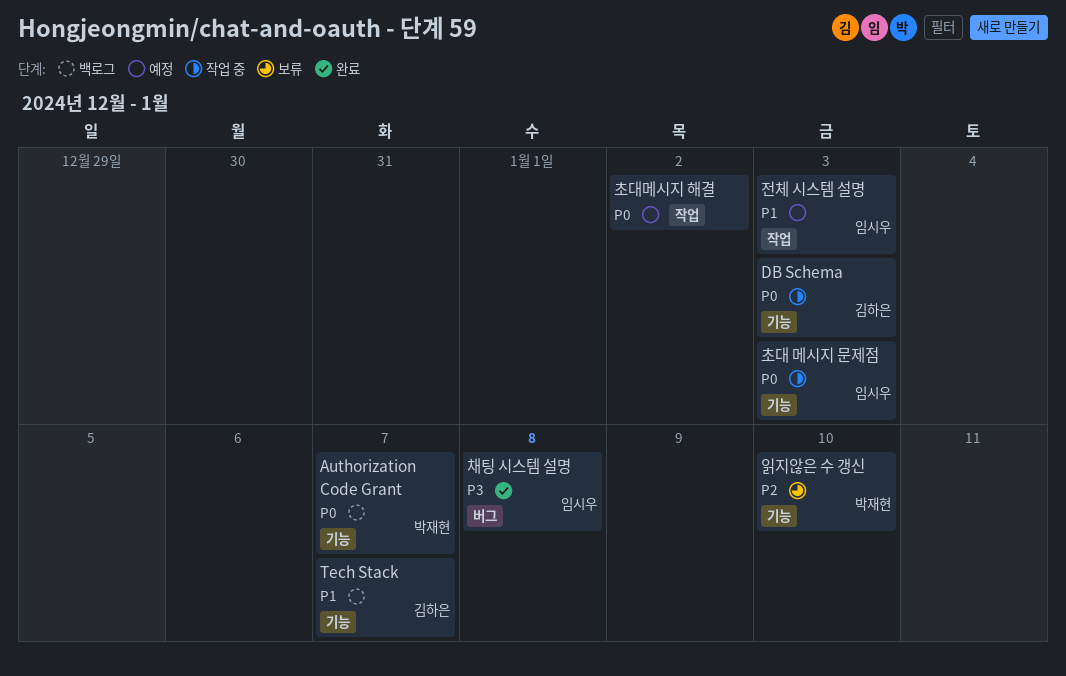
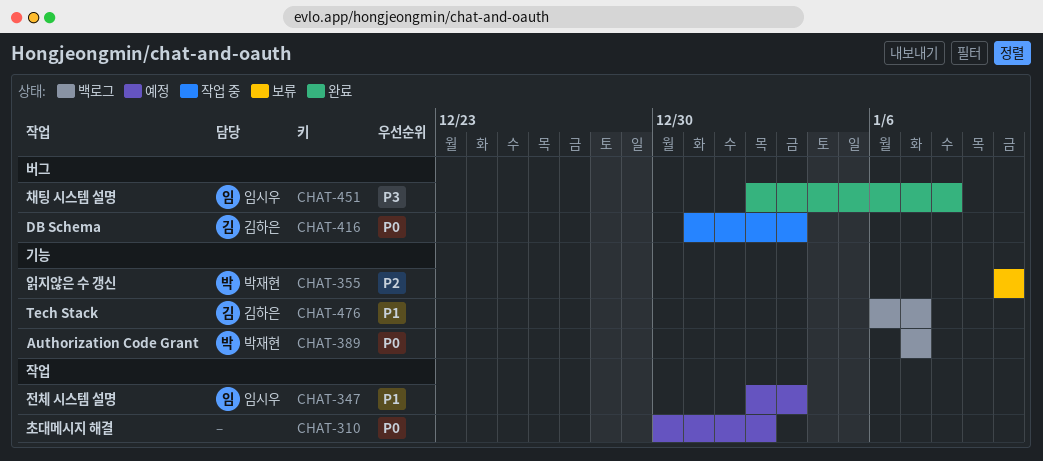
DB Schema, label: 기능 -> 버그
초대 메시지 문제점: present -> none

